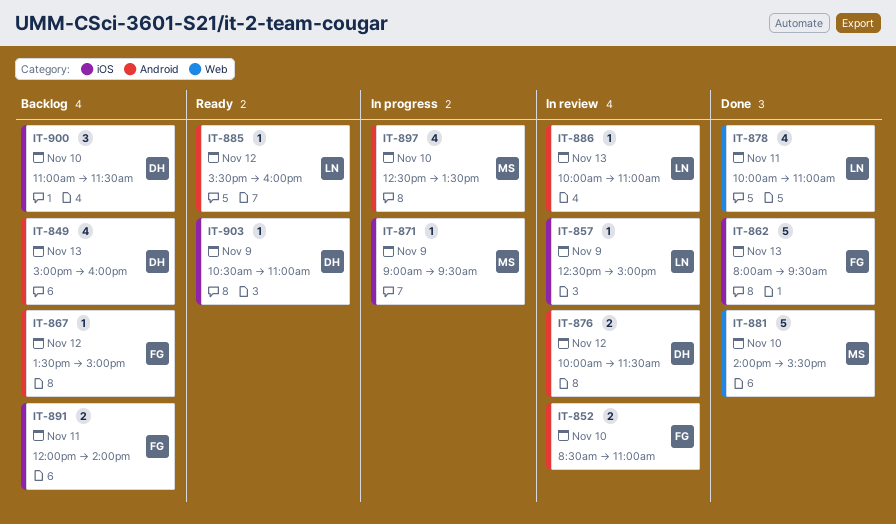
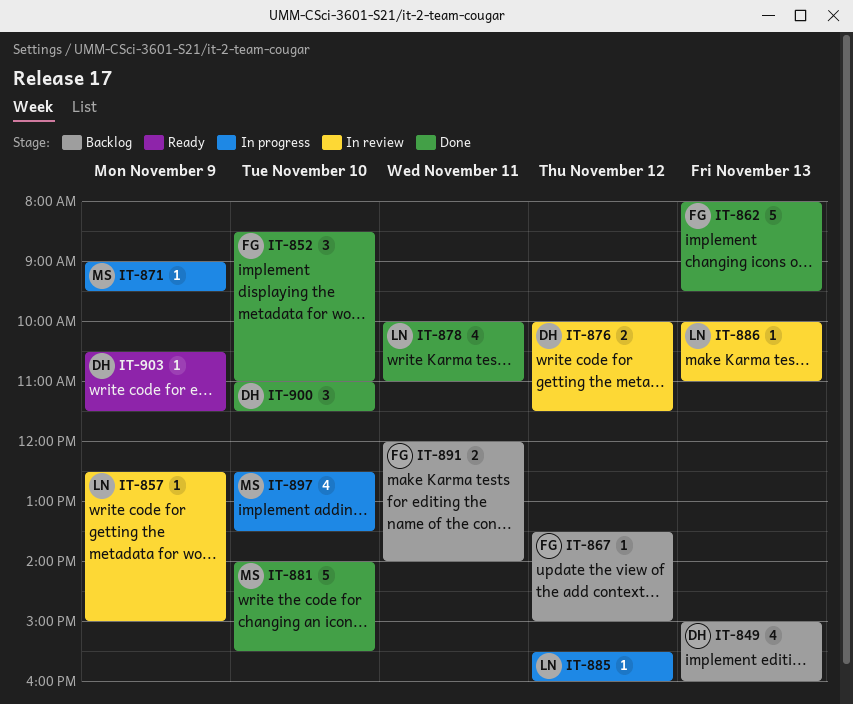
IT-852, status: In review -> Done
IT-852, estimate: 2 -> 3
IT-885, status: Ready -> In progress
IT-900, status: Backlog -> Done
IT-903, ends: 11:00 -> 11:30

